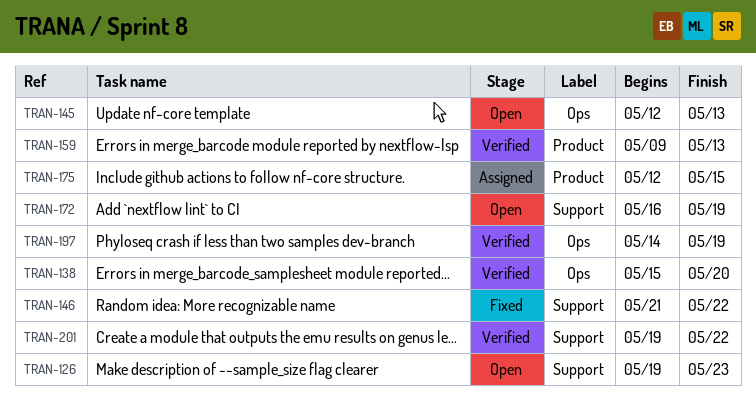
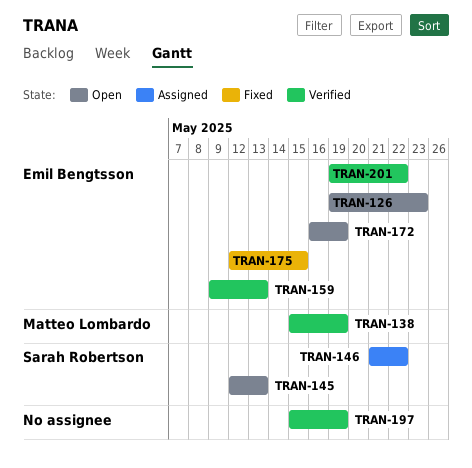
TRAN-138, due: May 20 -> May 19
TRAN-146, status: Fixed -> Assigned
TRAN-175, status: Assigned -> Fixed
TRAN-197, start: May 14 -> May 15

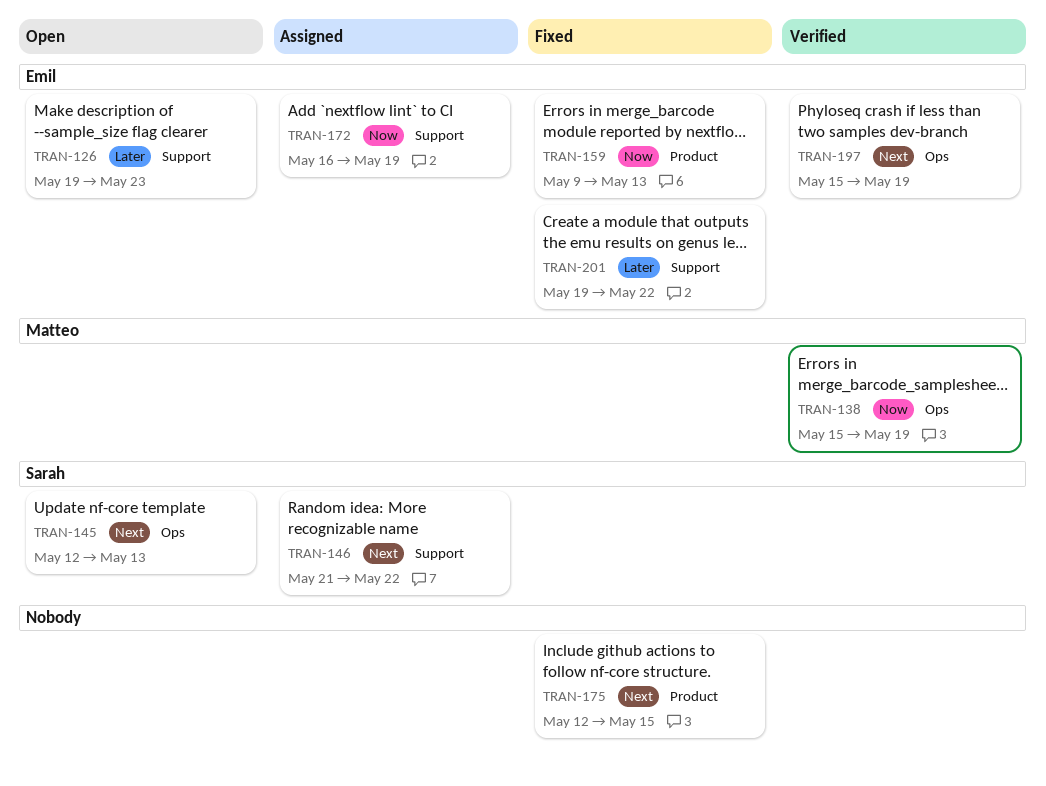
TRAN-159, status: Verified -> Fixed
TRAN-172, status: Open -> Assigned
TRAN-175, owner: Emil Bengtsson -> none
TRAN-197, owner: none -> Emil Bengtsson
TRAN-201, status: Verified -> Fixed

